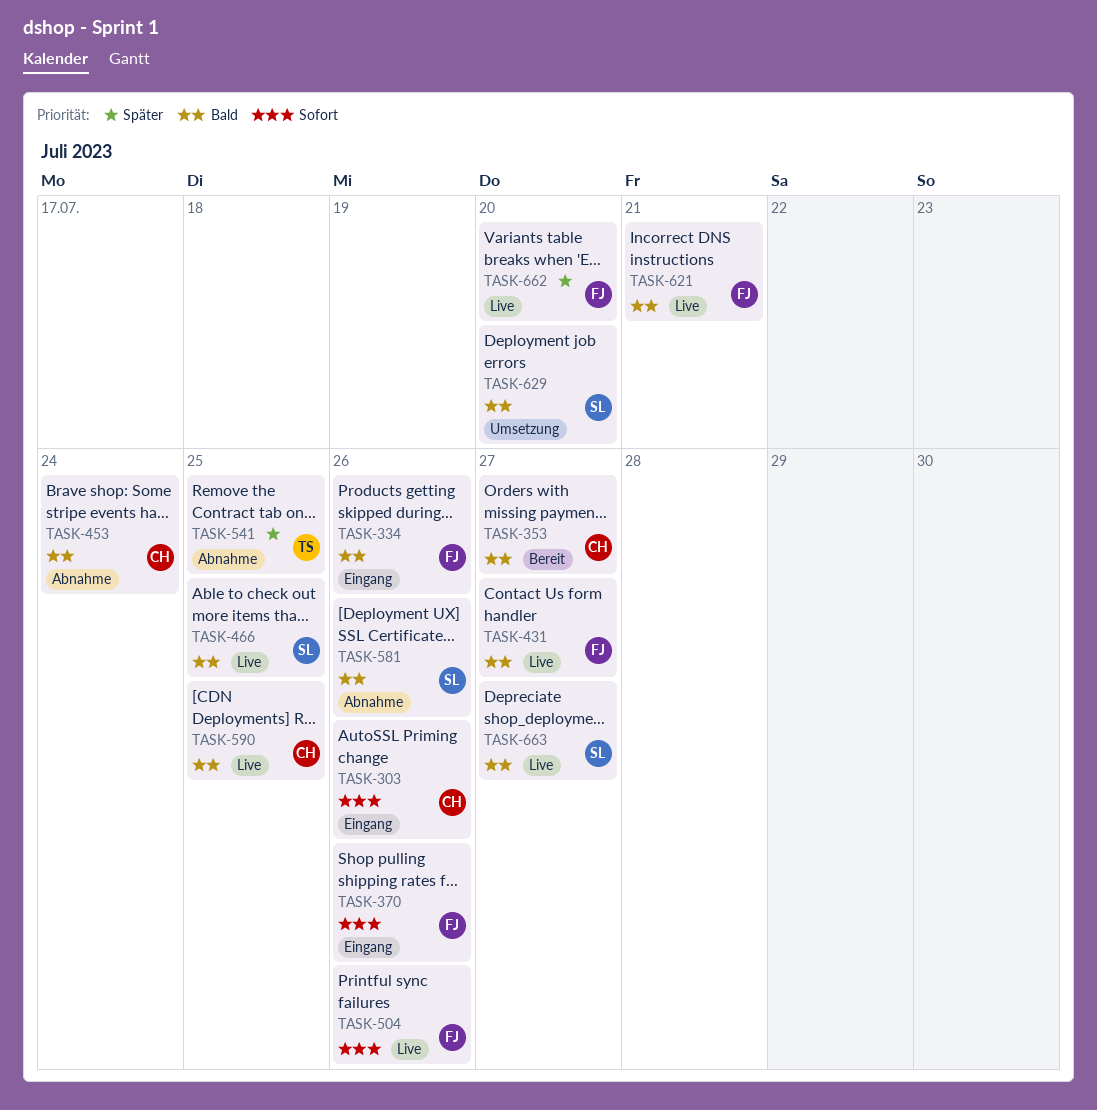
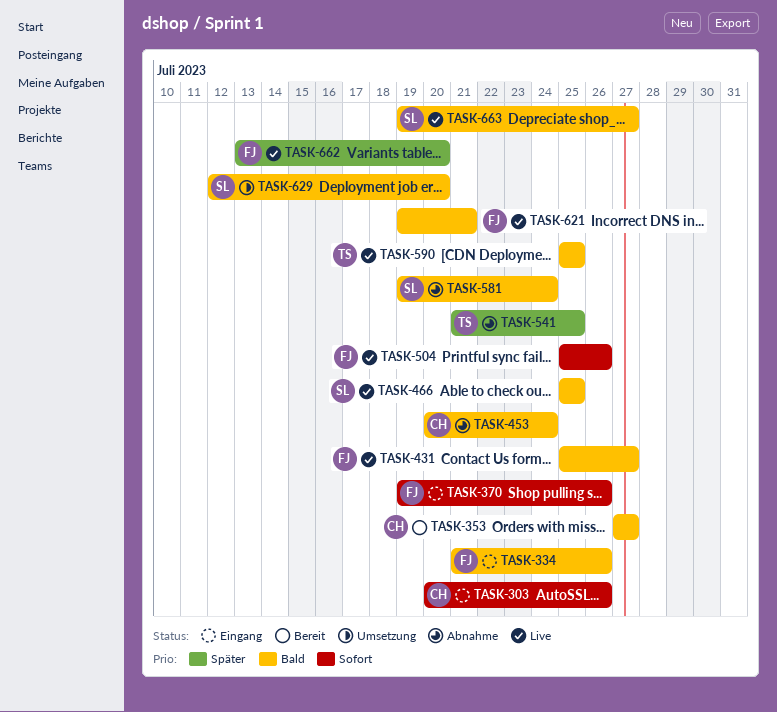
TASK-581, due: Jul 26 -> Jul 24
TASK-590, owner: CH -> TS

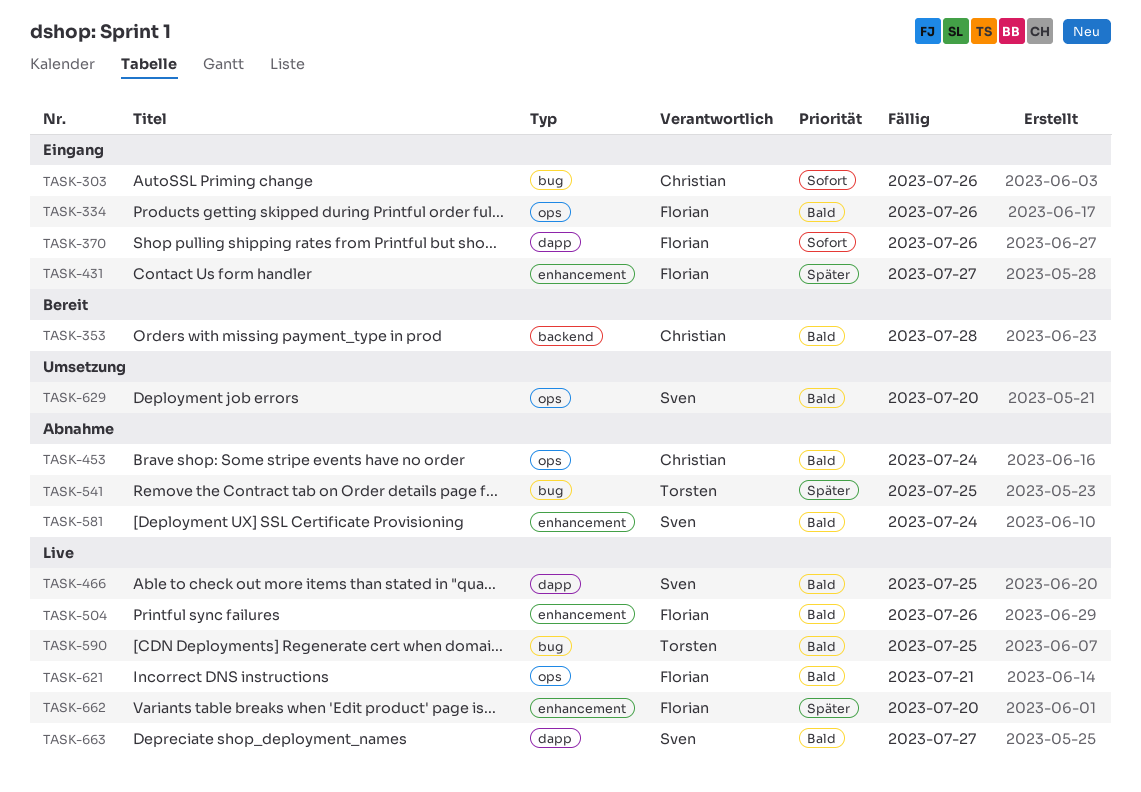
TASK-353, due: Jul 27 -> Jul 28
TASK-431, status: Live -> Eingang
TASK-431, priority: Bald -> Später
TASK-504, priority: Sofort -> Bald

